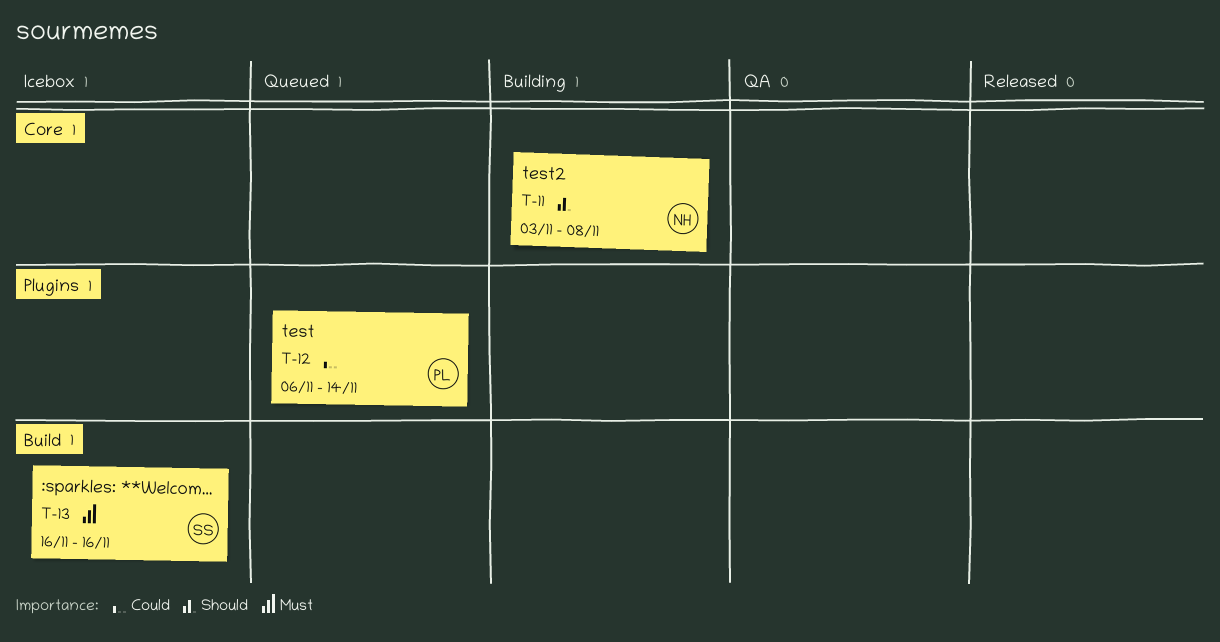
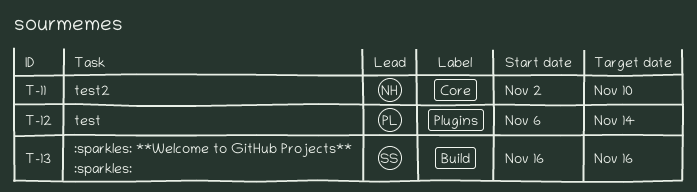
T-11, start: Nov 3 -> Nov 2
T-11, due: Nov 8 -> Nov 10

